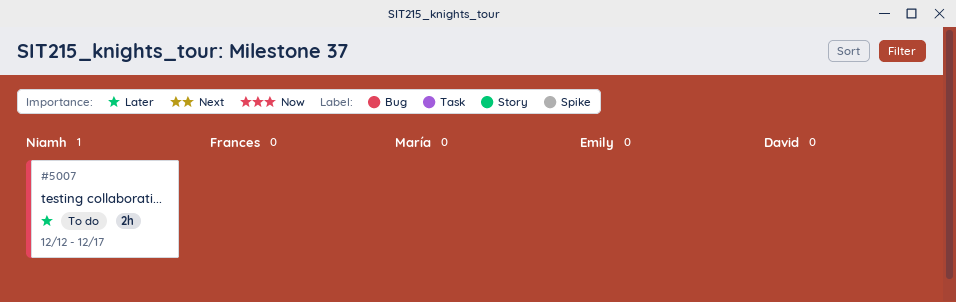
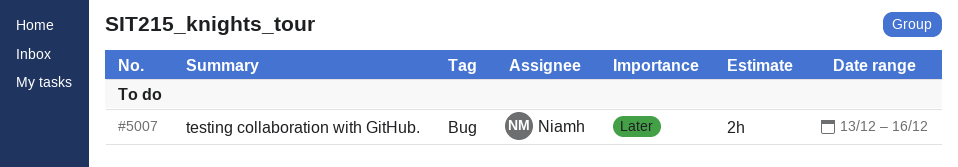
#5007, start: Dec 12 -> Dec 13
#5007, due: Dec 17 -> Dec 16

